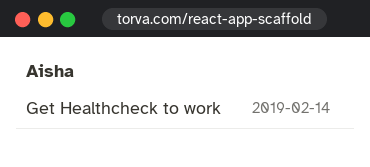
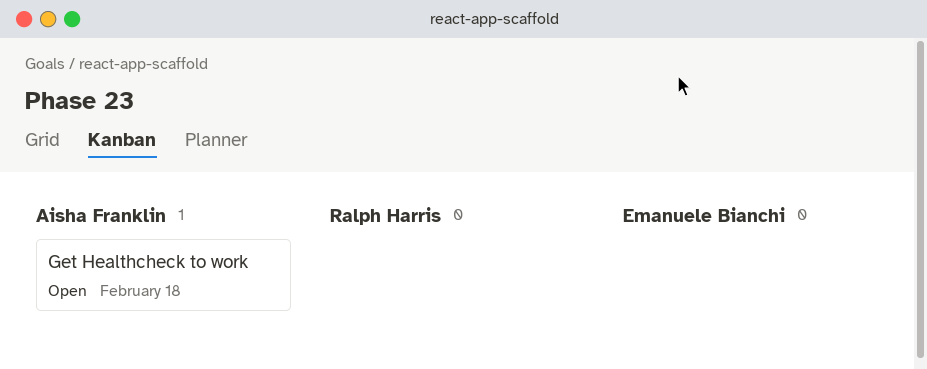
Get Healthcheck to work, due: Feb 14 -> Feb 18

